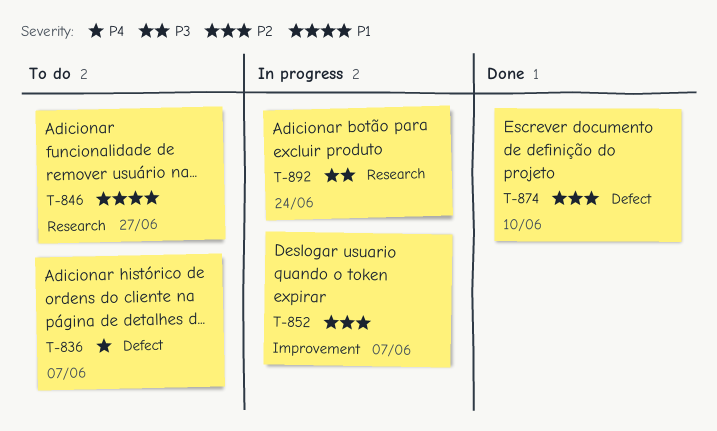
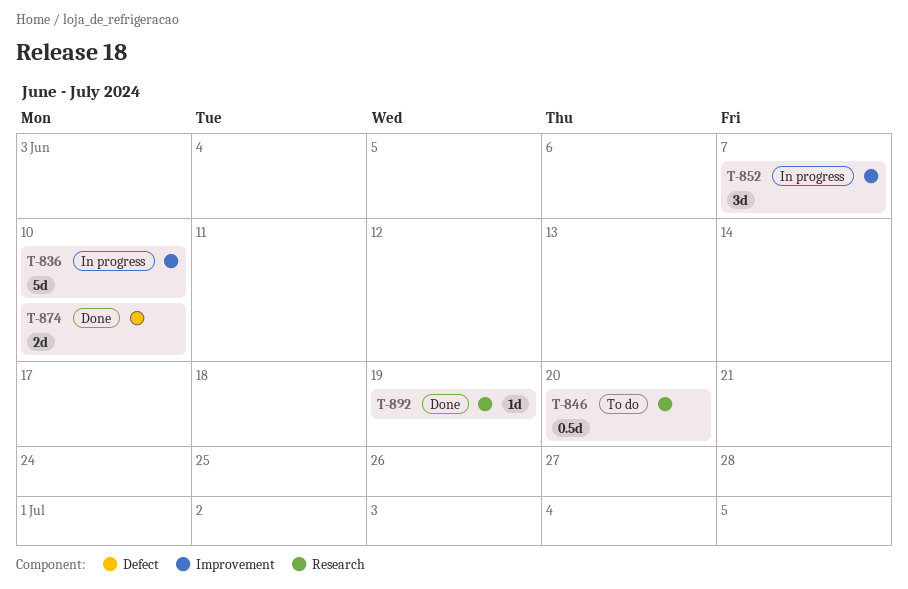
T-836, status: To do -> In progress
T-836, label: Defect -> Improvement
T-836, due: Jun 7 -> Jun 10
T-846, due: Jun 27 -> Jun 20
T-892, status: In progress -> Done
T-892, due: Jun 24 -> Jun 19

